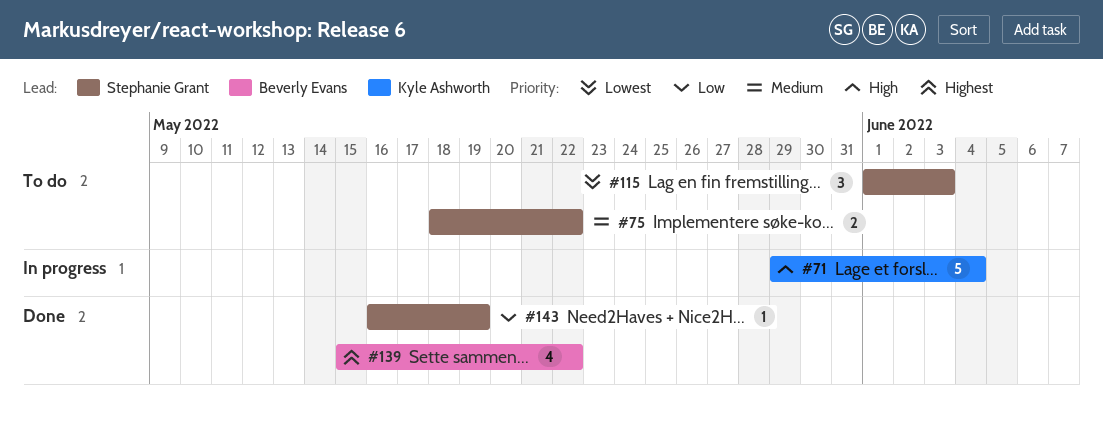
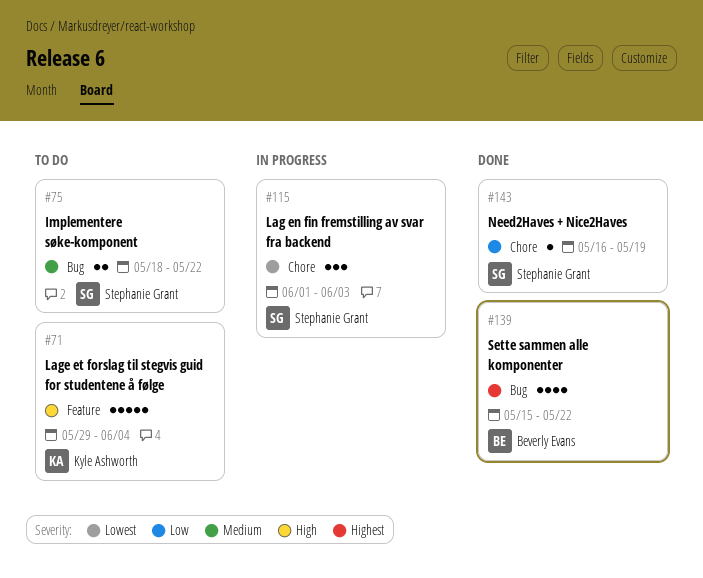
#71, status: In progress -> To do
#115, status: To do -> In progress

